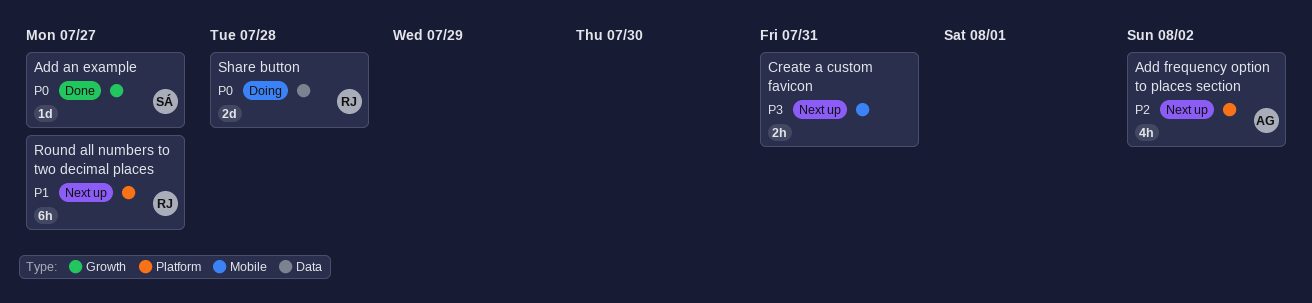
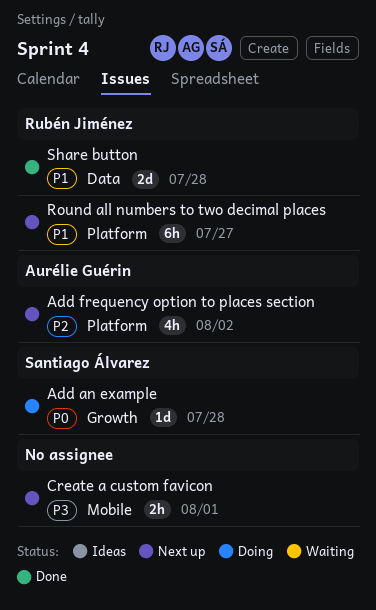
Add an example, status: Done -> Doing
Add an example, due: Jul 27 -> Jul 28
Create a custom favicon, due: Jul 31 -> Aug 1
Share button, status: Doing -> Done
Share button, priority: P0 -> P1

